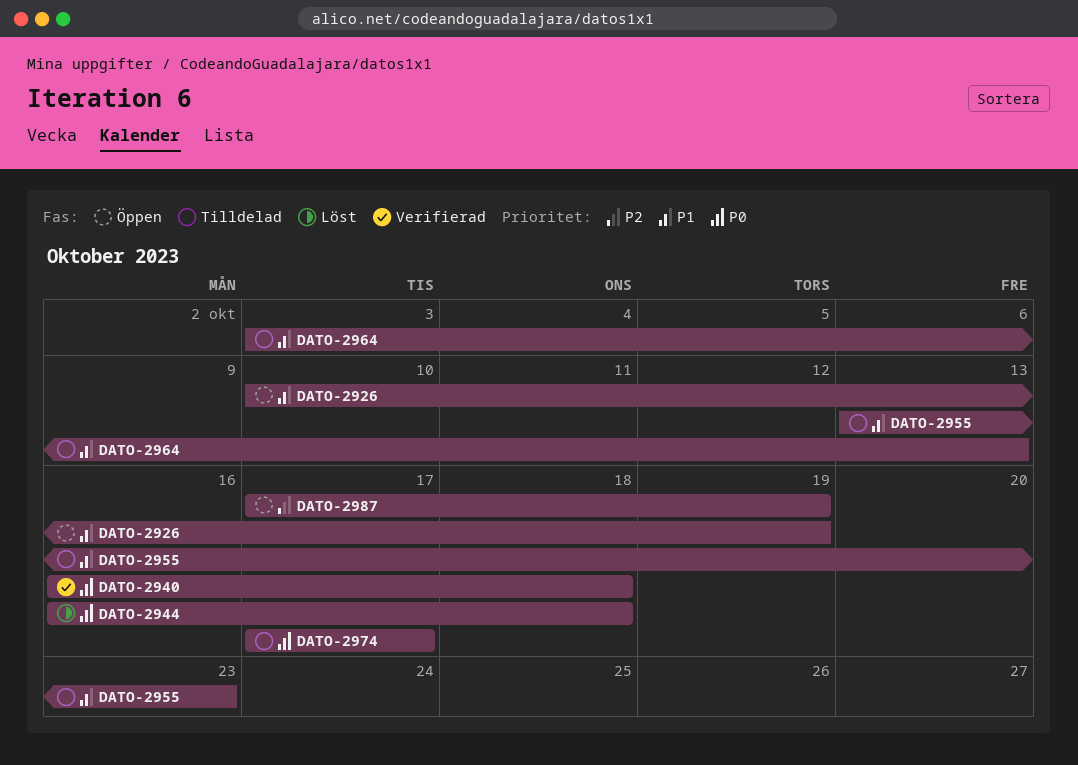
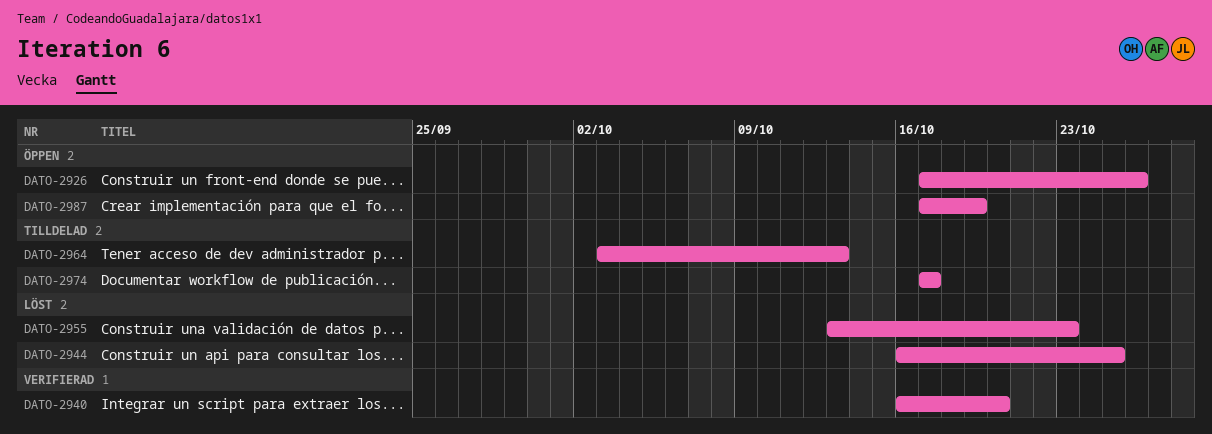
DATO-2926, start: Oct 10 -> Oct 17
DATO-2926, due: Oct 19 -> Oct 26
DATO-2940, due: Oct 18 -> Oct 20
DATO-2944, due: Oct 18 -> Oct 25
DATO-2955, status: Tilldelad -> Löst

